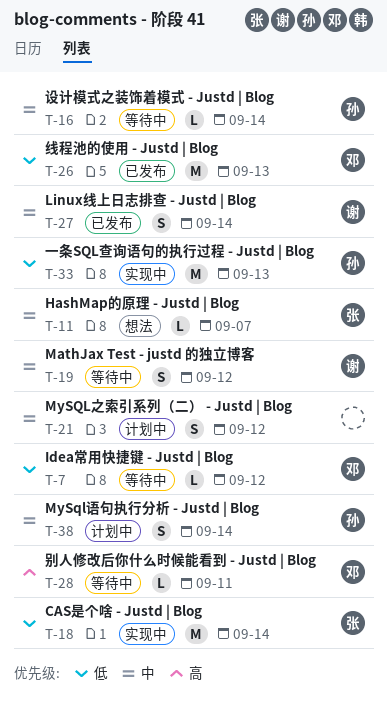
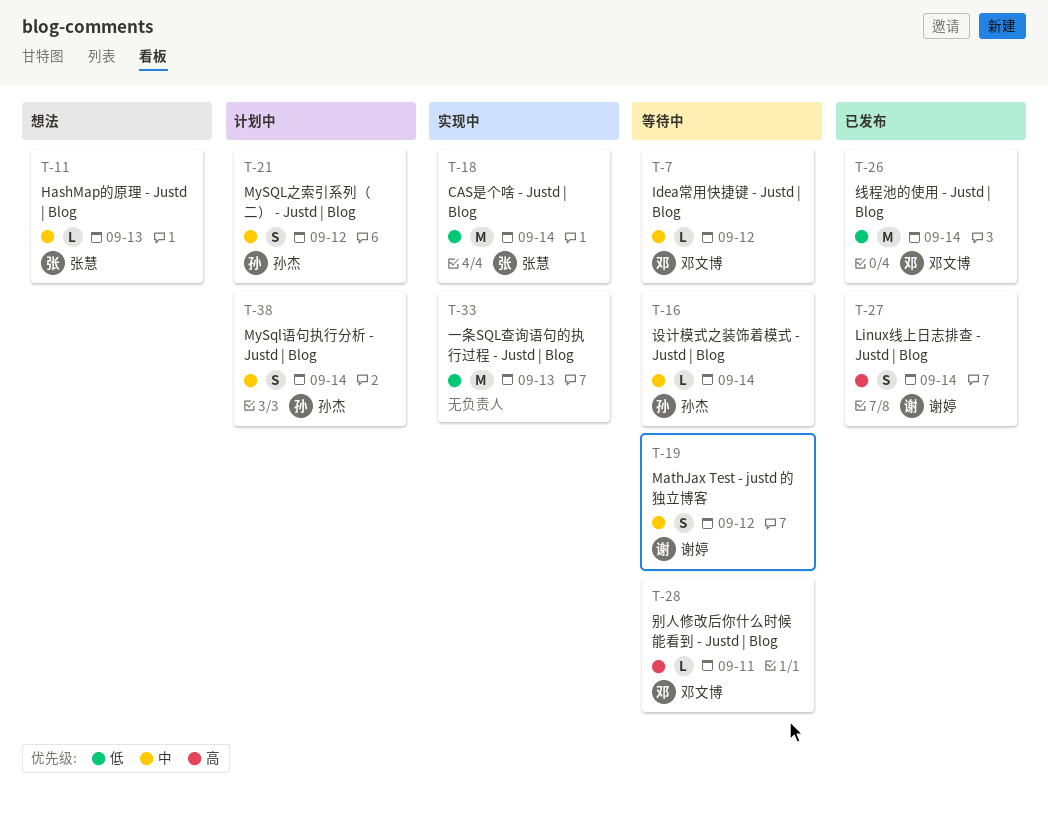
T-7, priority: 低 -> 中
T-11, due: Sep 7 -> Sep 13
T-21, owner: none -> 孙杰
T-26, due: Sep 13 -> Sep 14
T-27, priority: 中 -> 高
T-33, owner: 孙杰 -> none

